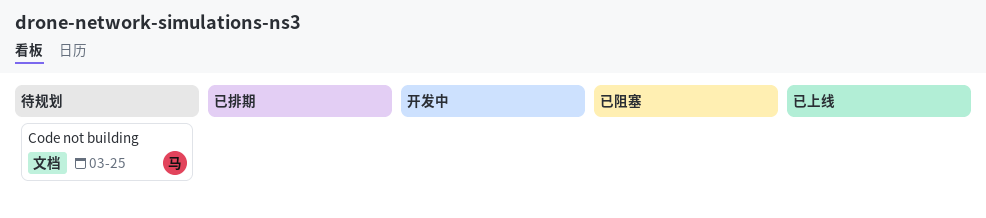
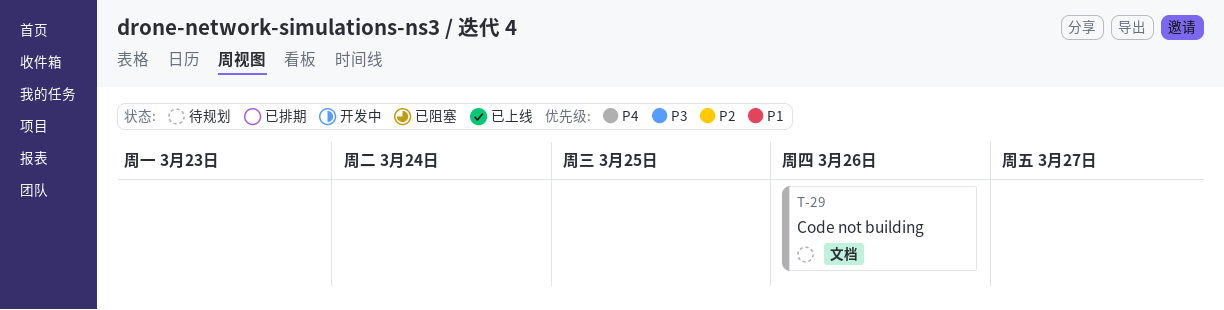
Code not building, due: Mar 25 -> Mar 26

